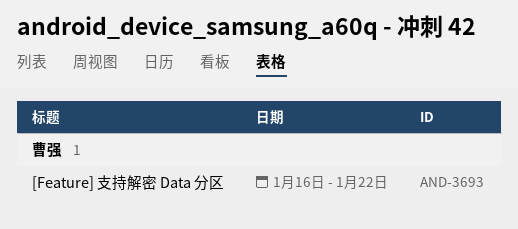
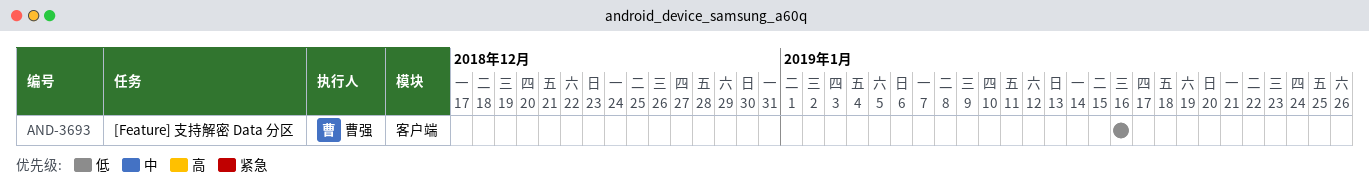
AND-3693, due: Jan 22 -> Jan 16

